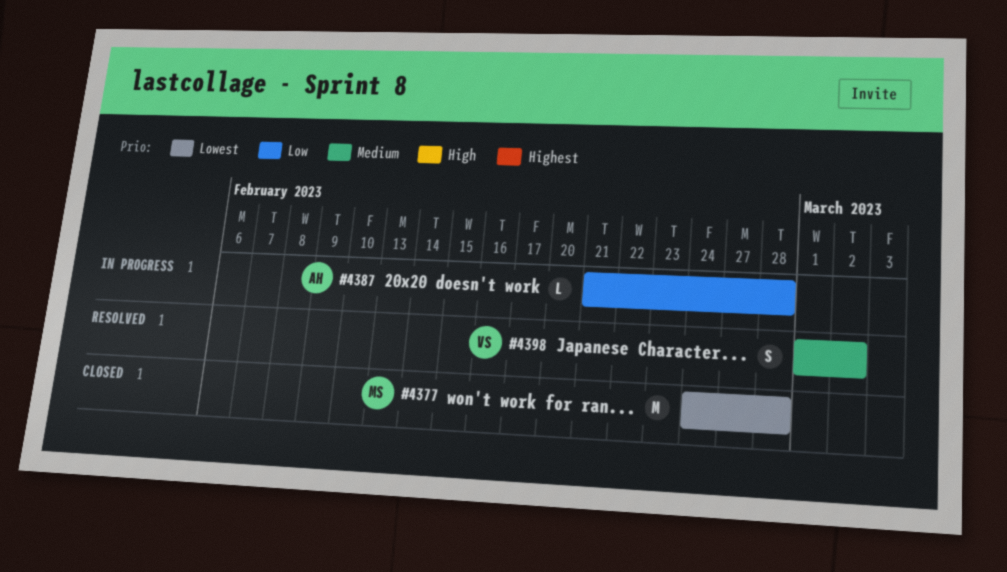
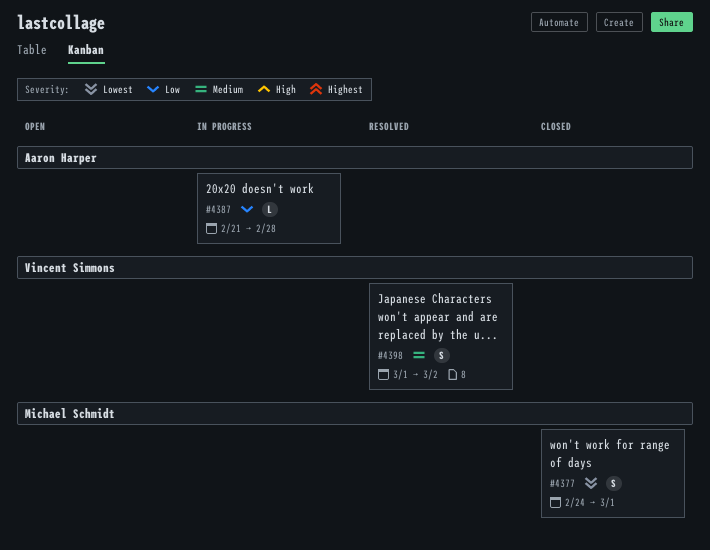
#4377, estimate: M -> S
#4377, due: Feb 28 -> Mar 1

